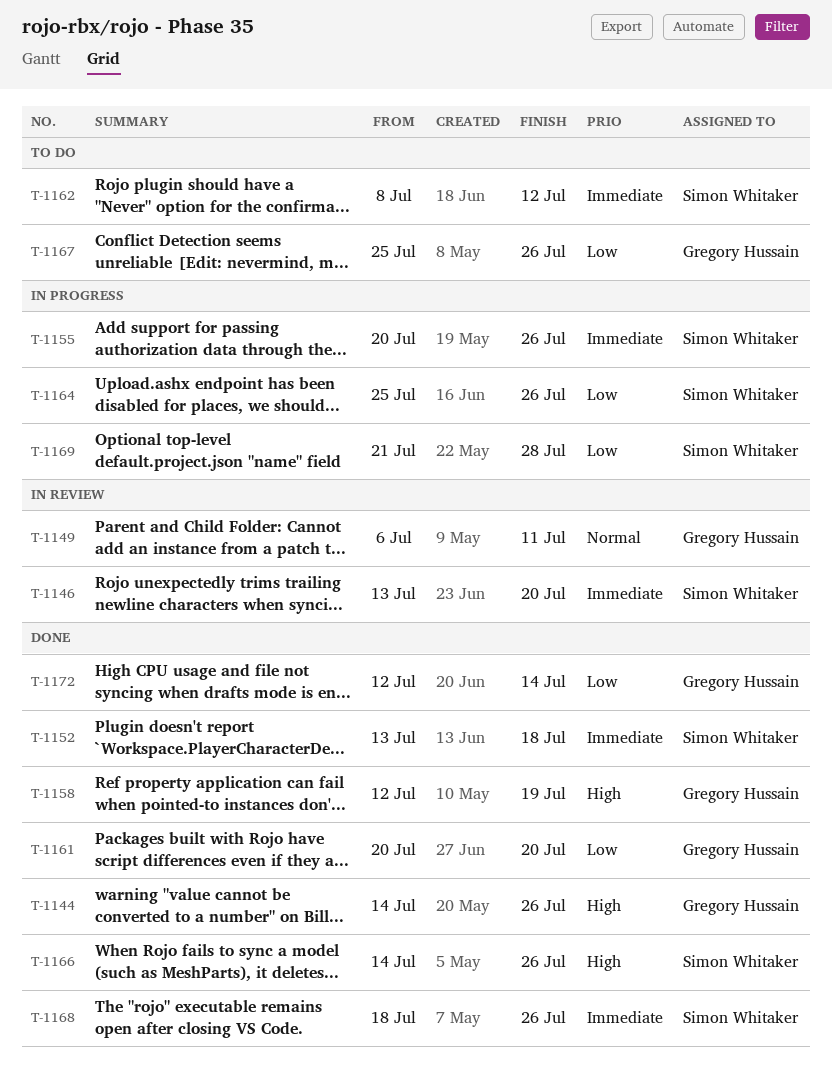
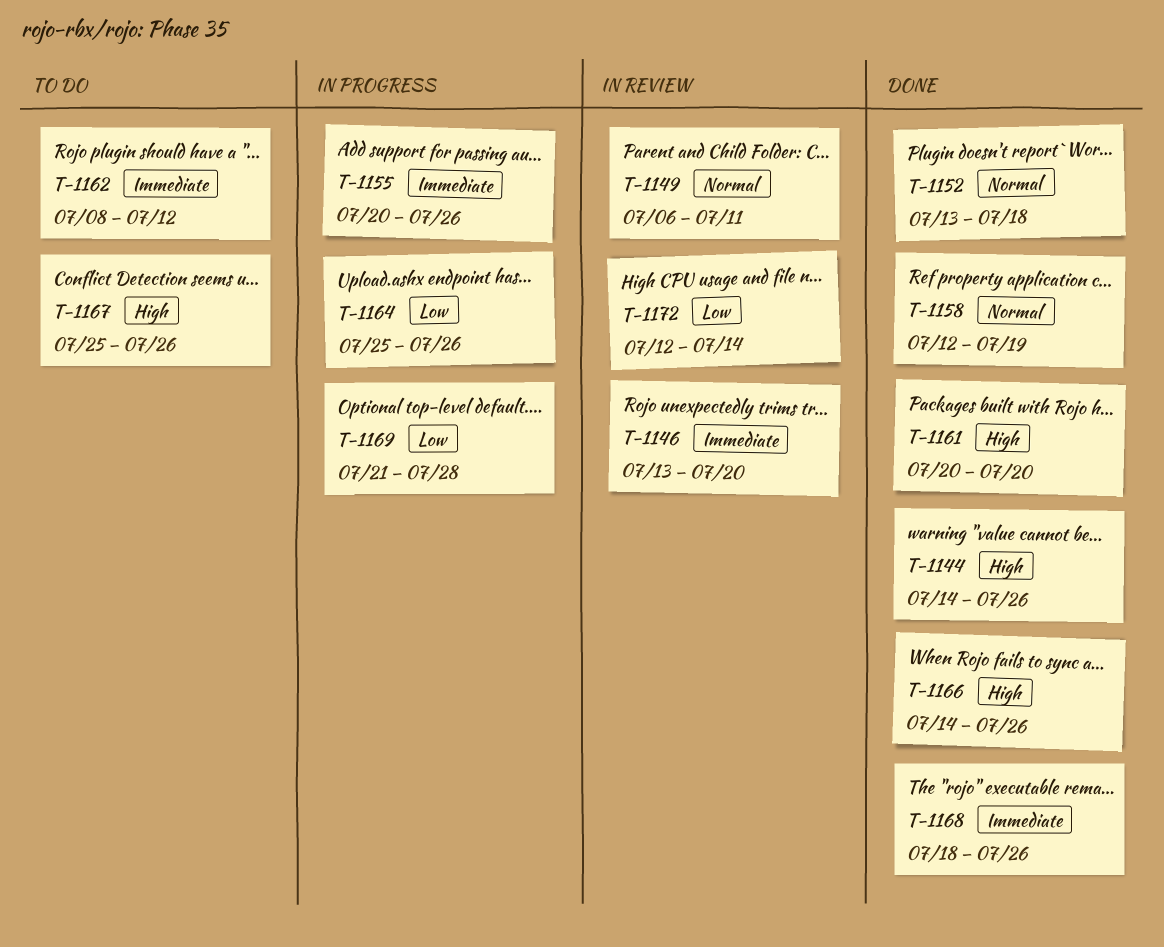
T-1152, priority: Immediate -> Normal
T-1158, priority: High -> Normal
T-1161, priority: Low -> High
T-1167, priority: Low -> High
T-1172, status: Done -> In review

